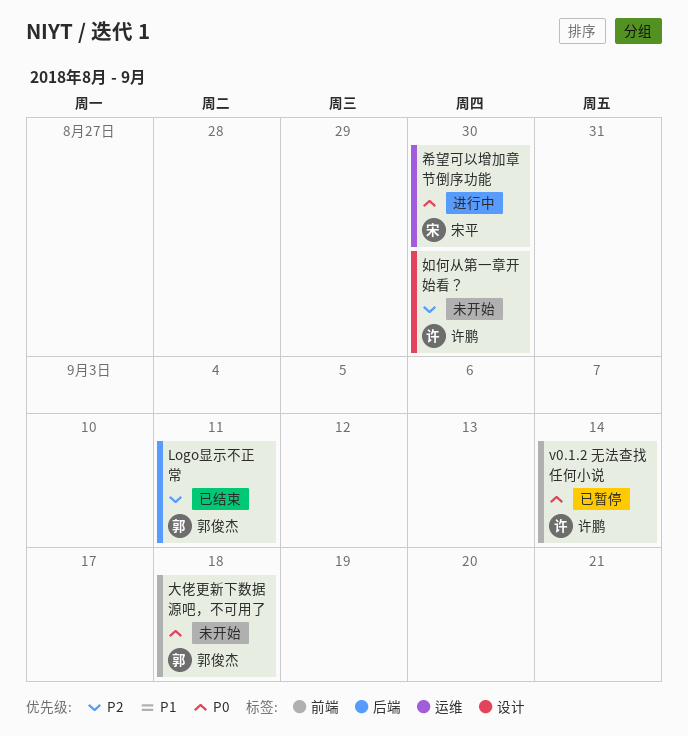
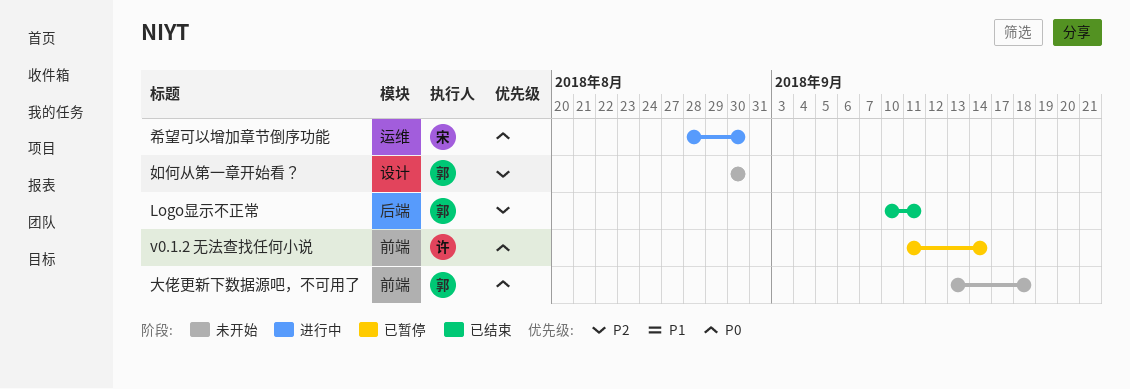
如何从第一章开始看？, owner: 许鹏 -> 郭俊杰

